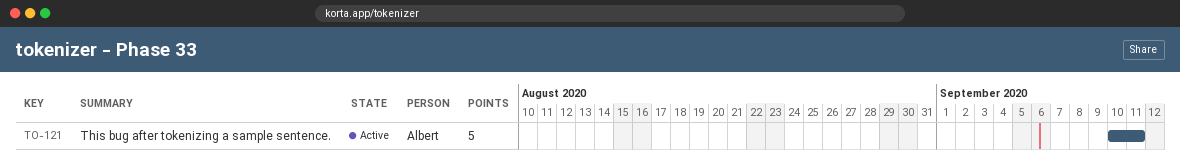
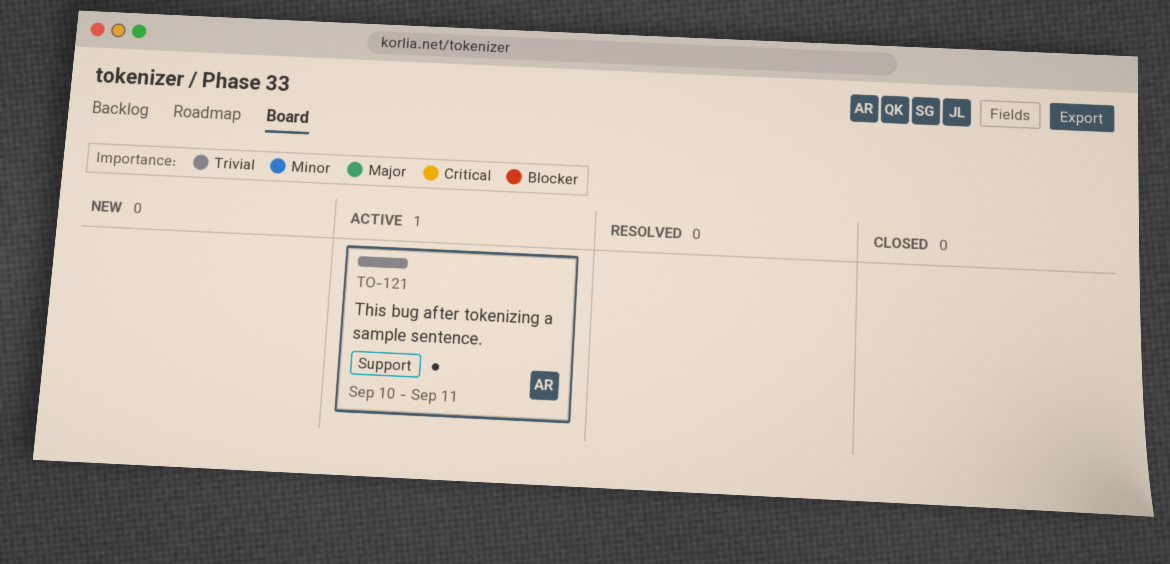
TO-121, estimate: 5 -> 1

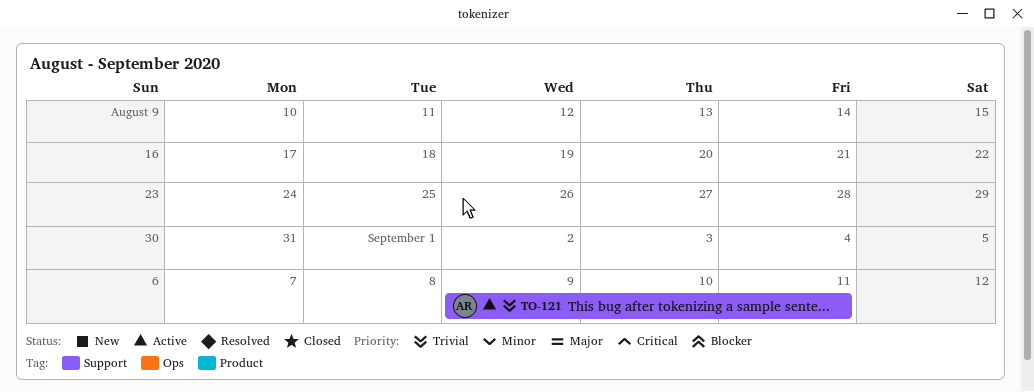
TO-121, start: Sep 10 -> Sep 9

